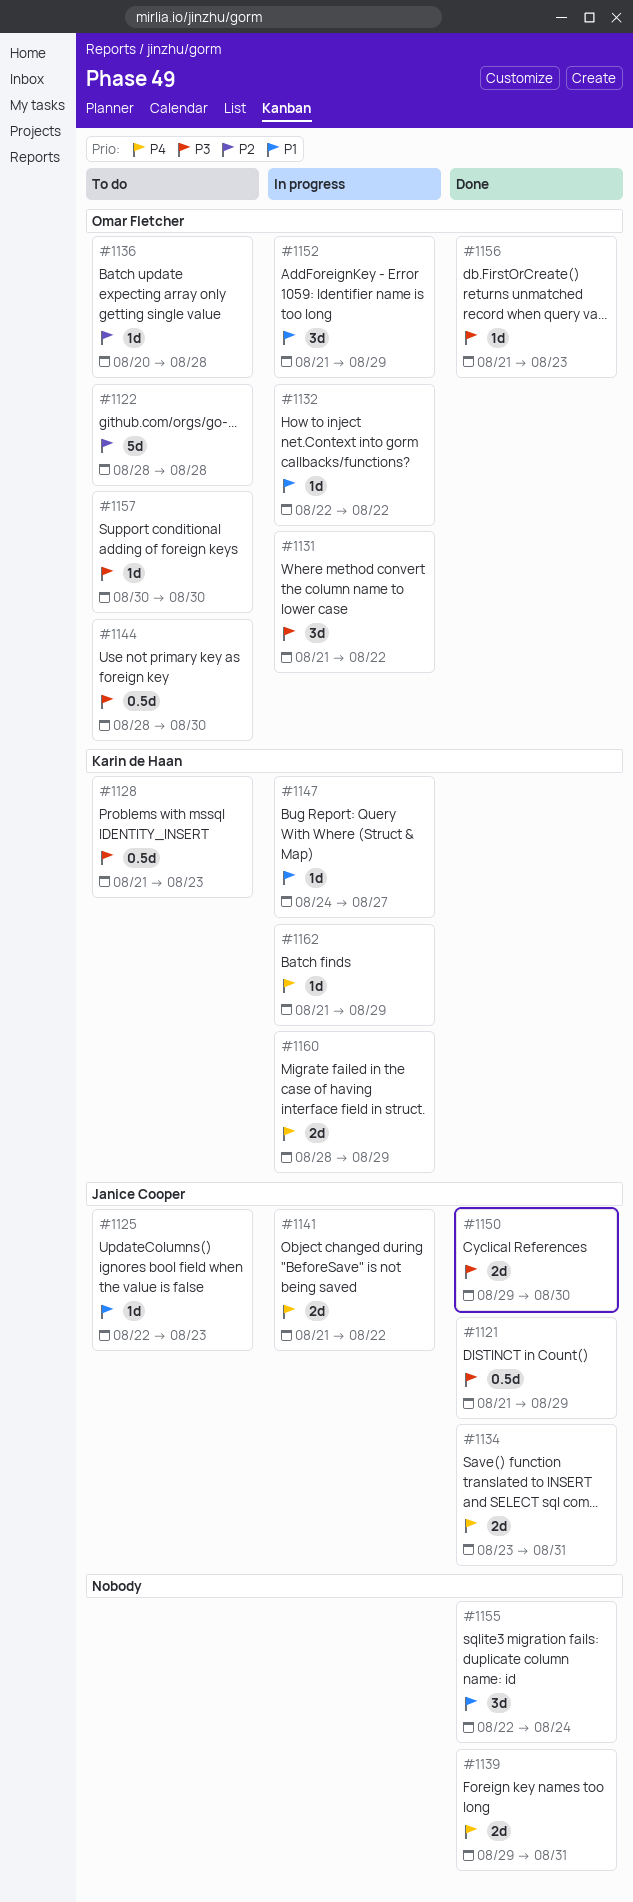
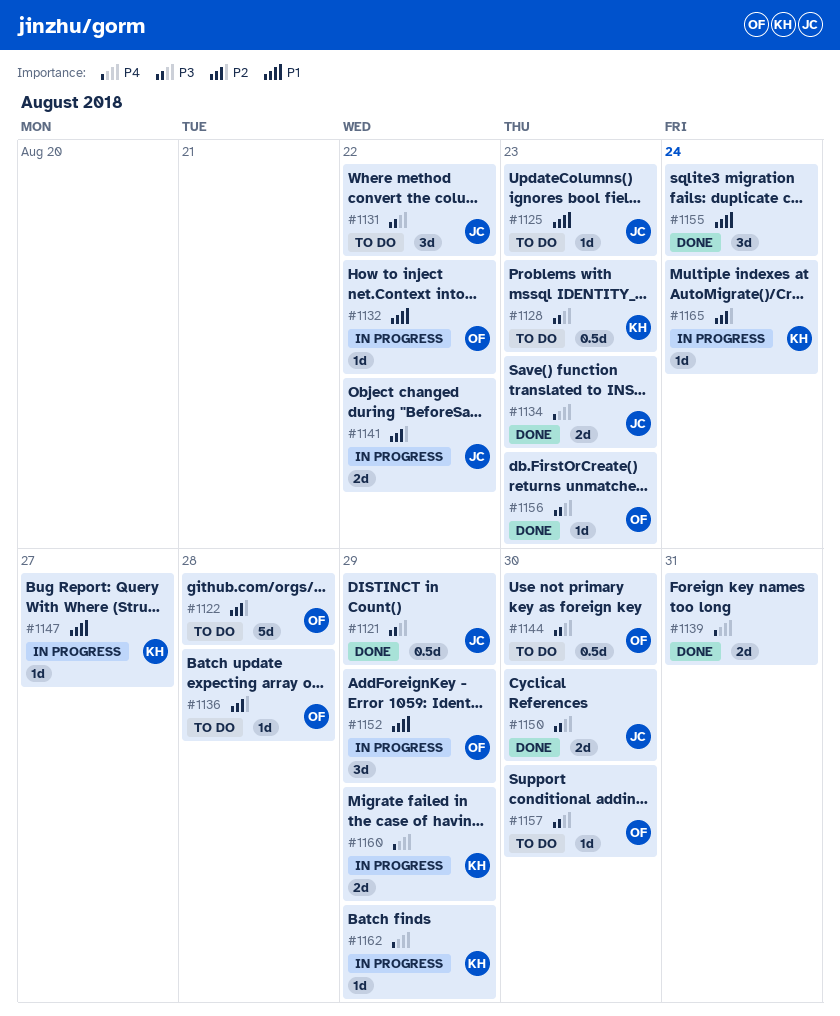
#1131, status: In progress -> To do
#1131, owner: Omar Fletcher -> Janice Cooper
#1134, due: Aug 31 -> Aug 23
#1141, priority: P4 -> P2
#1165: none -> present

